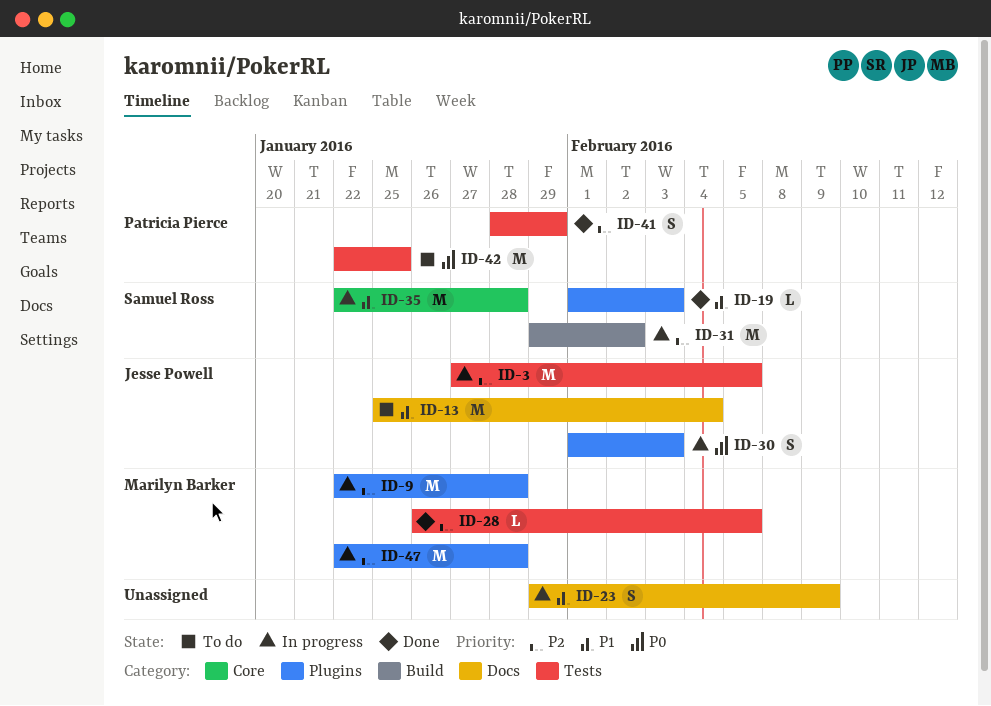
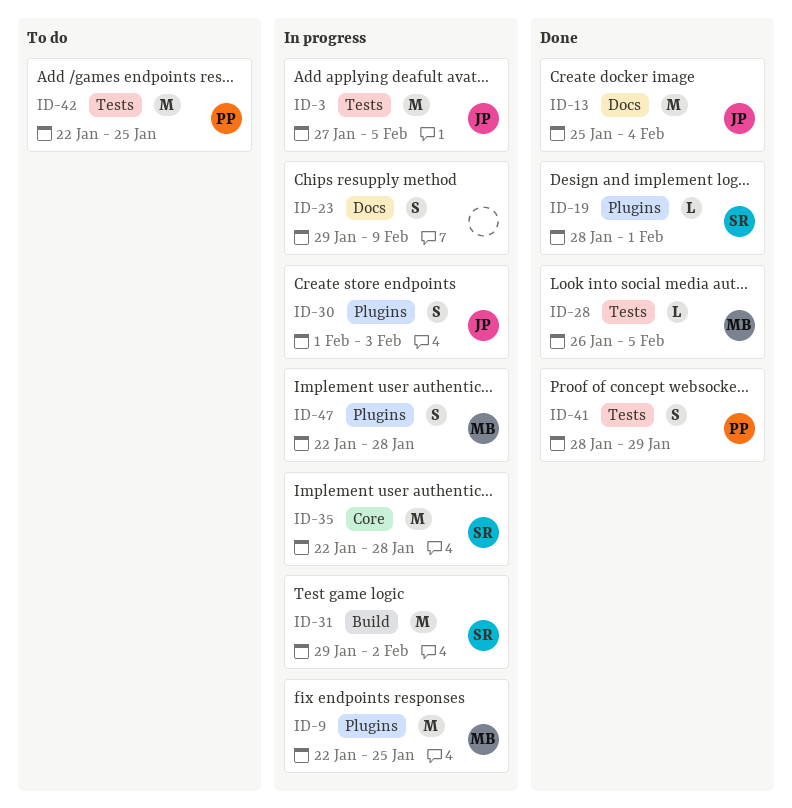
ID-9, due: Jan 28 -> Jan 25
ID-13, status: To do -> Done
ID-19, start: Feb 1 -> Jan 28
ID-19, due: Feb 3 -> Feb 1
ID-47, estimate: M -> S

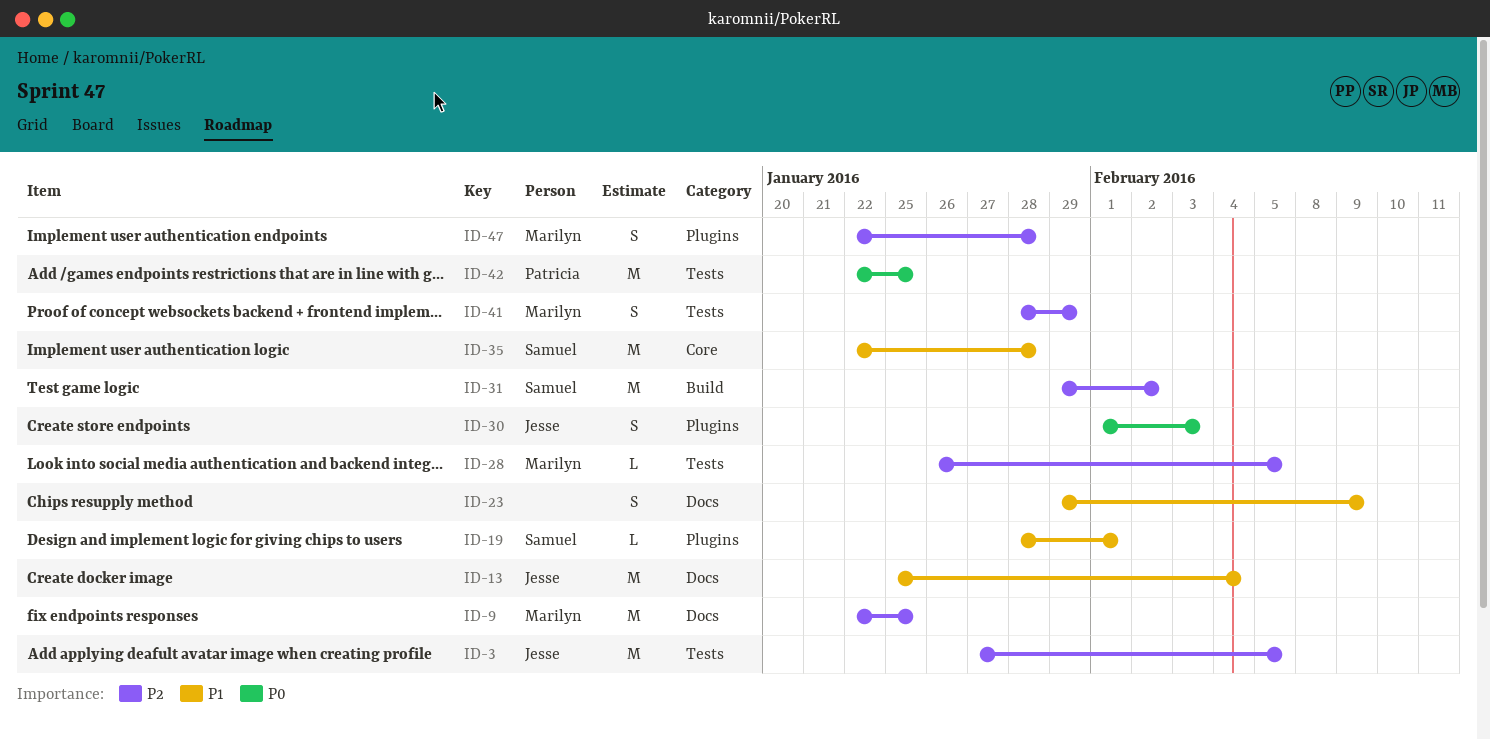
ID-9, label: Plugins -> Docs
ID-41, owner: Patricia -> Marilyn

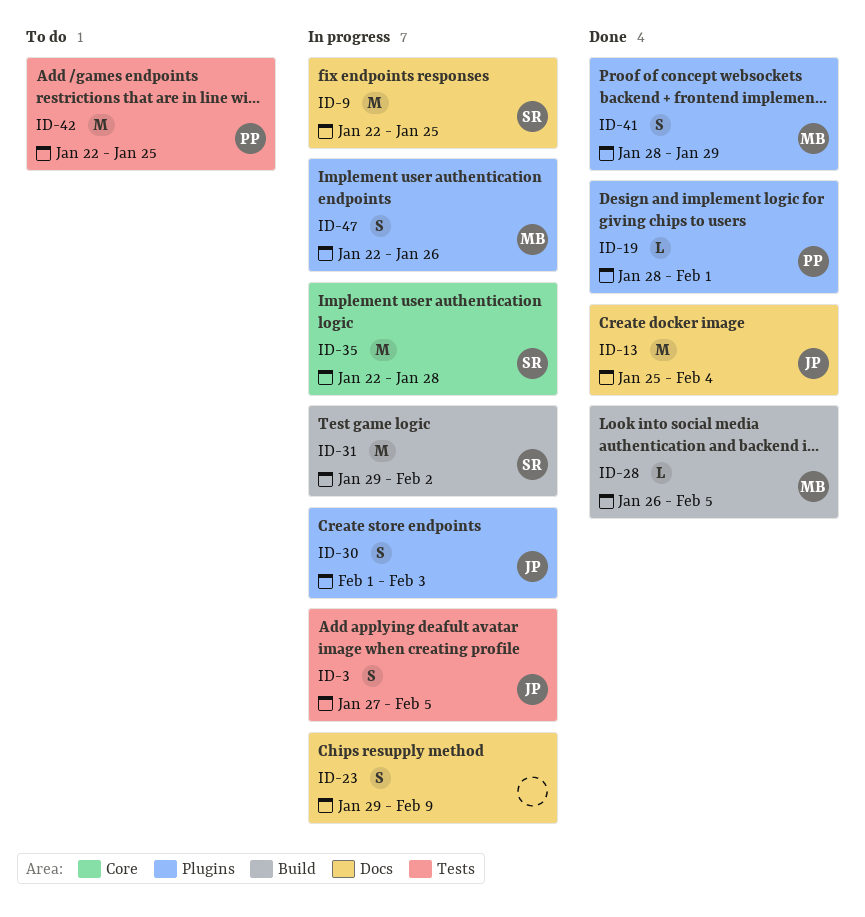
ID-3, estimate: M -> S
ID-9, owner: Marilyn -> Samuel
ID-19, owner: Samuel -> Patricia
ID-28, label: Tests -> Build
ID-41, label: Tests -> Plugins
ID-47, due: Jan 28 -> Jan 26

